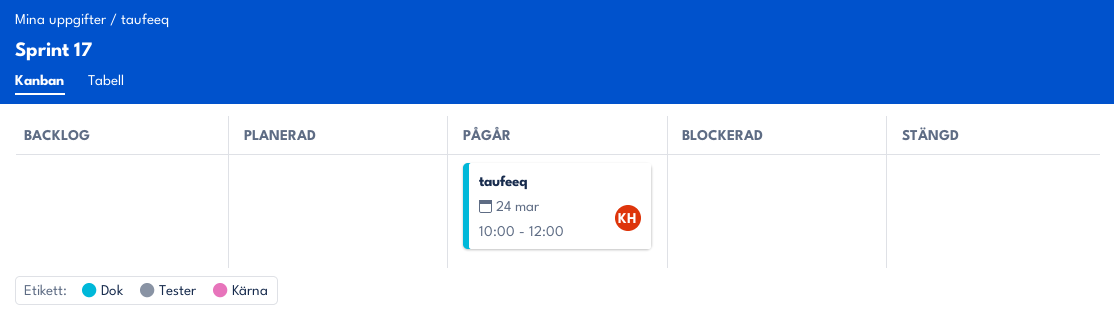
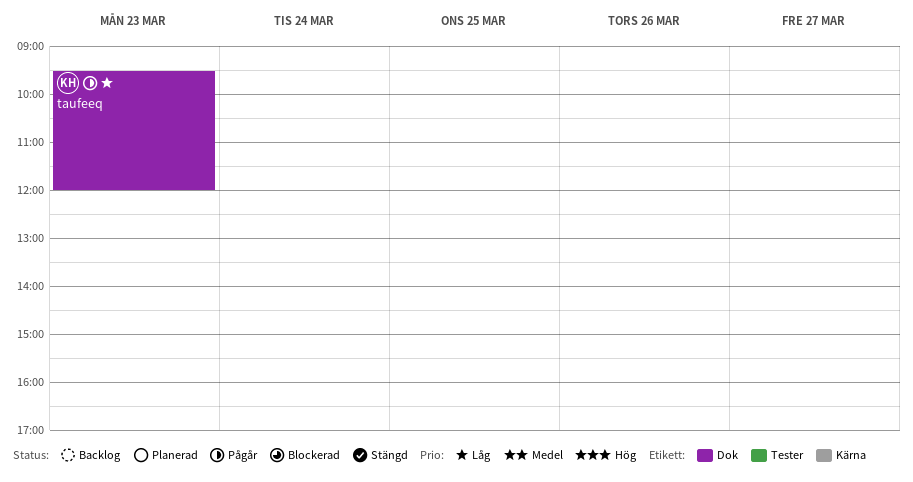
taufeeq, day: Mar 24 -> Mar 23
taufeeq, begins: 10:00 -> 09:30

